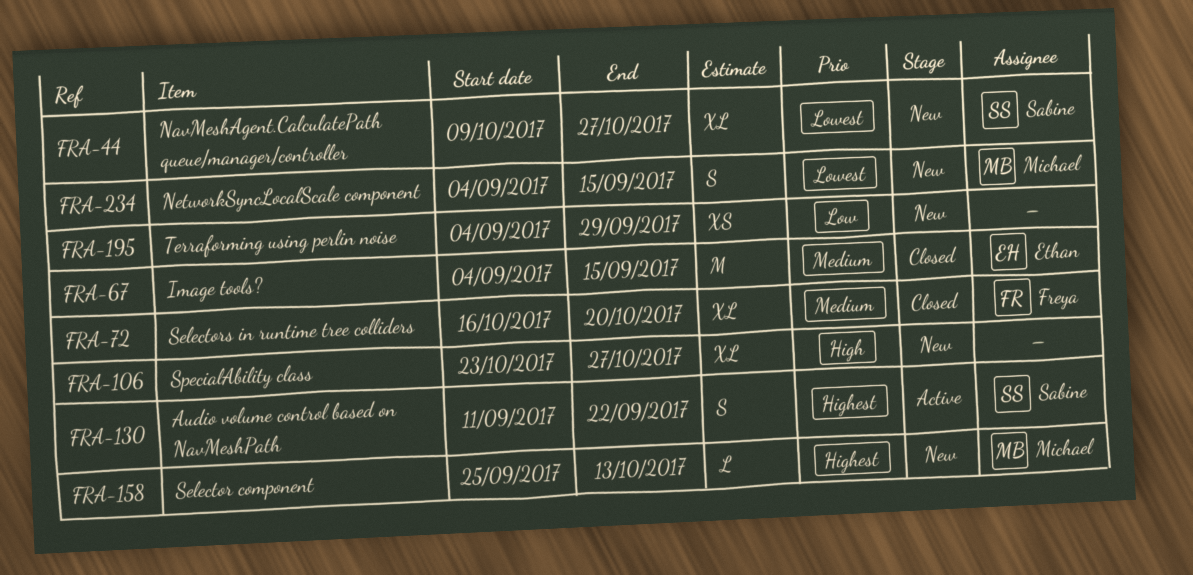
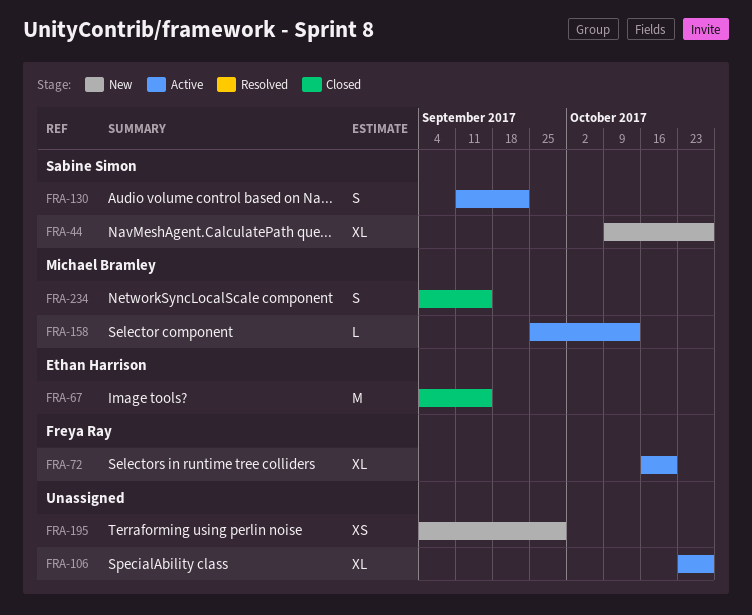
FRA-72, status: Closed -> Active
FRA-106, status: New -> Active
FRA-158, status: New -> Active
FRA-234, status: New -> Closed

